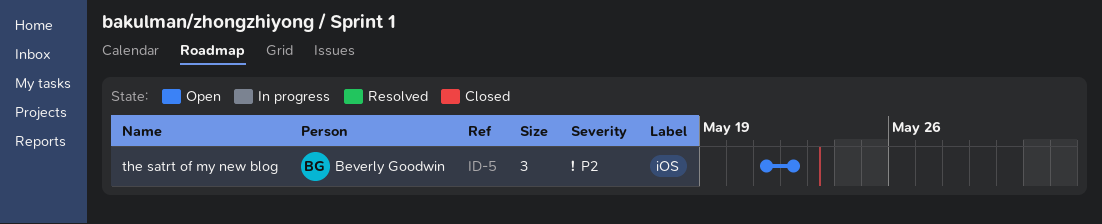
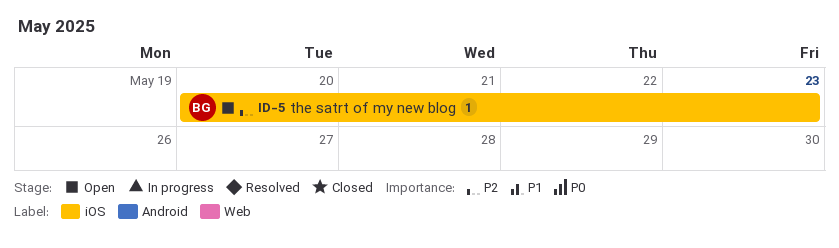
ID-5, estimate: 3 -> 1
ID-5, start: May 21 -> May 20
ID-5, due: May 22 -> May 23

